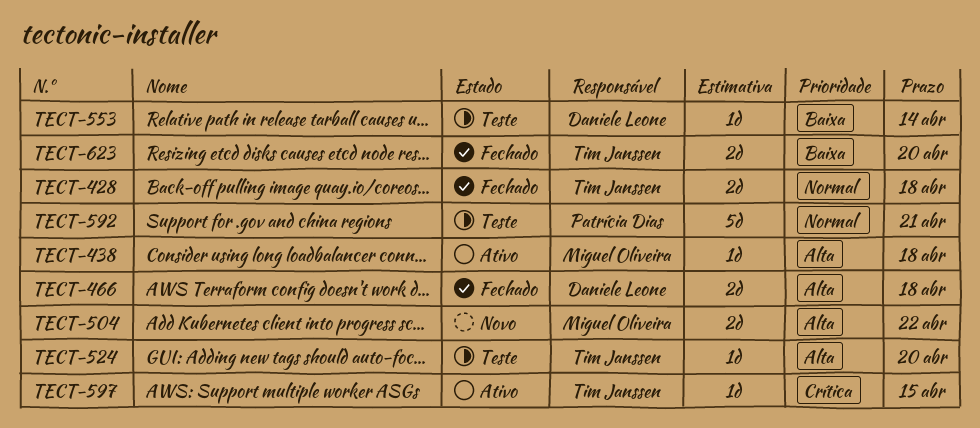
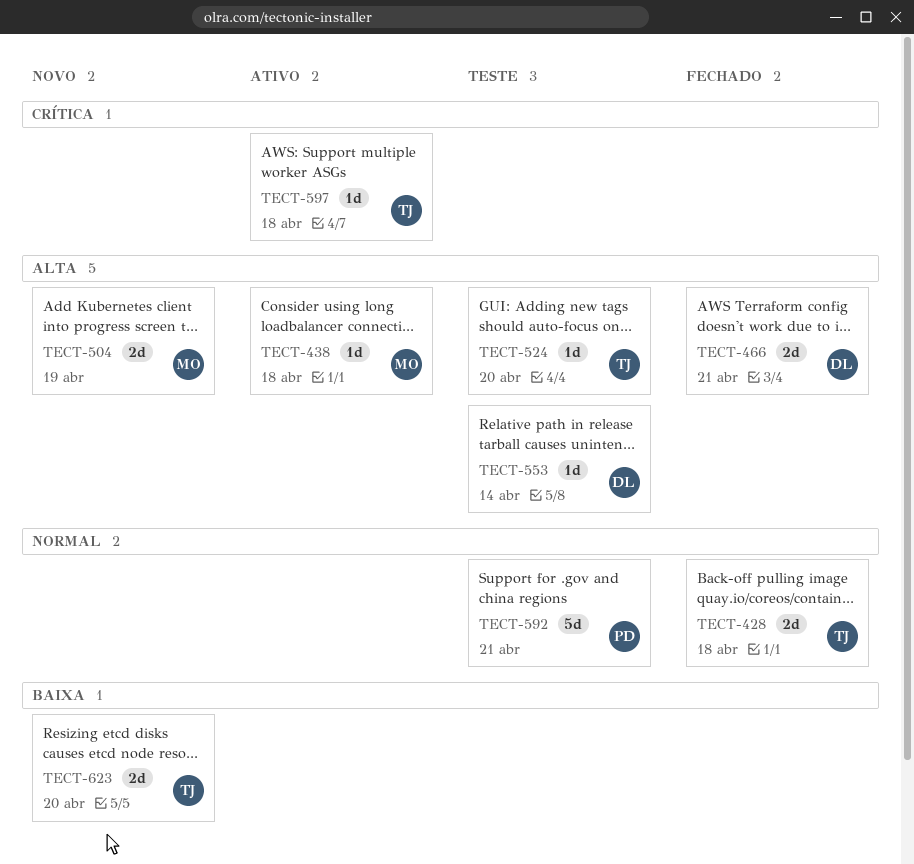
TECT-466, due: Apr 18 -> Apr 21
TECT-504, due: Apr 22 -> Apr 19
TECT-553, priority: Baixa -> Alta
TECT-597, due: Apr 15 -> Apr 18
TECT-623, status: Fechado -> Novo

